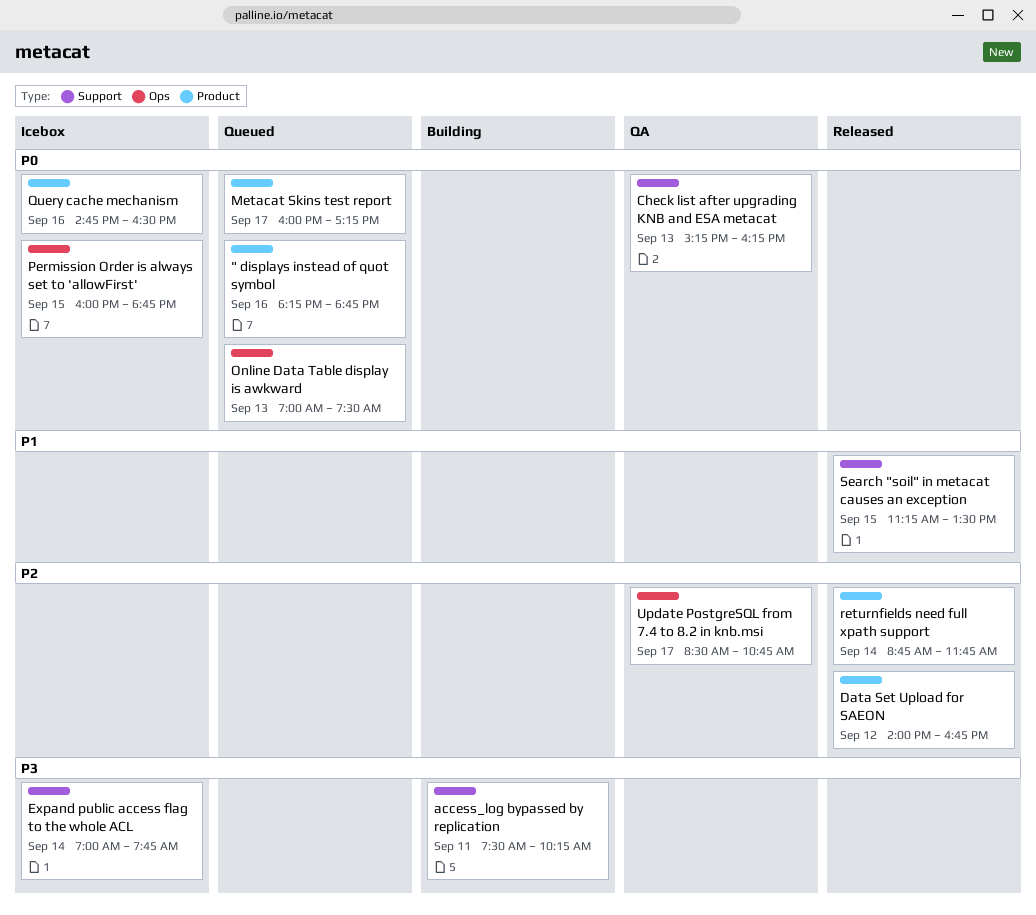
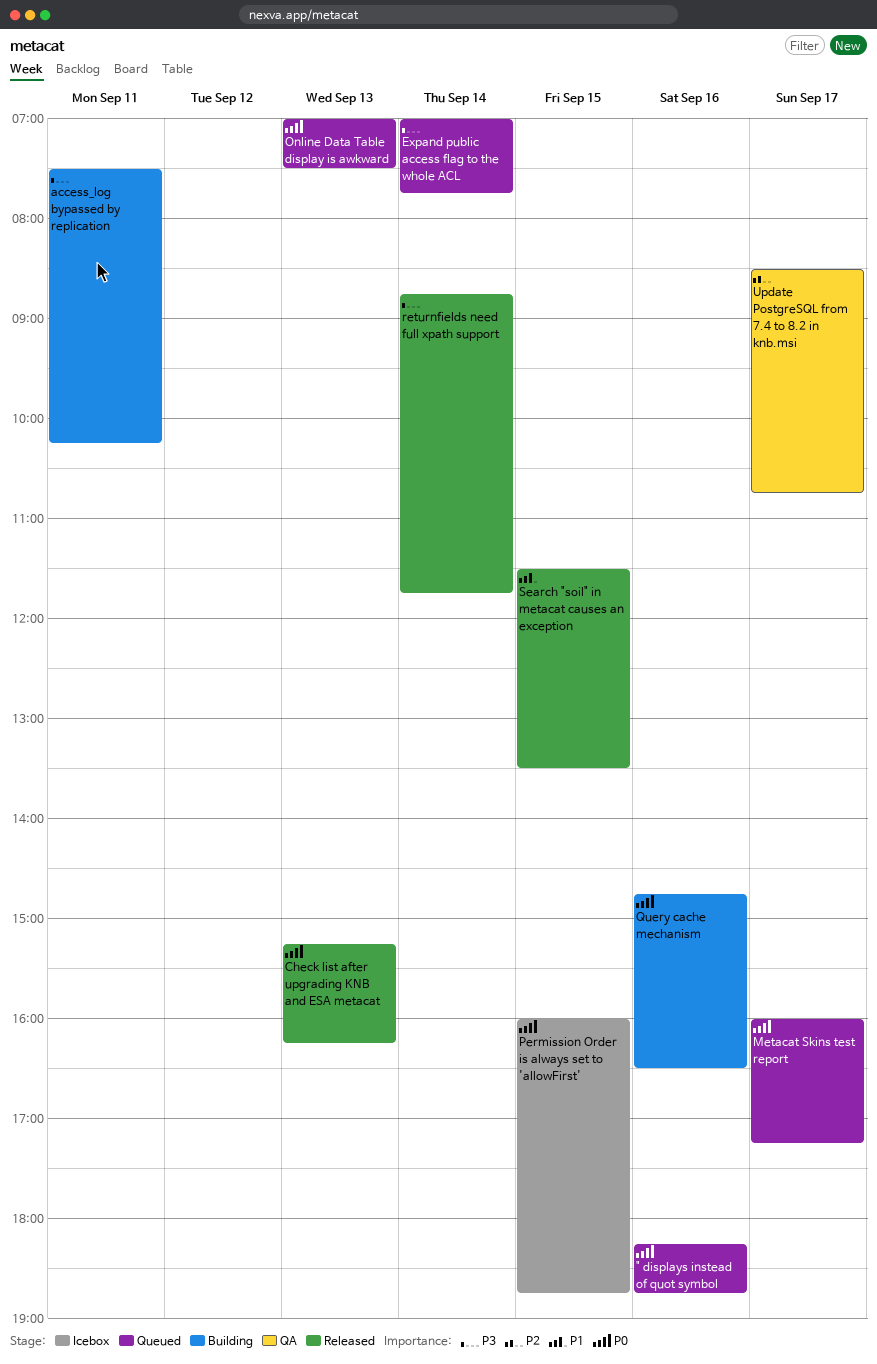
Check list after upgrading KNB and ESA metacat, status: QA -> Released
Data Set Upload for SAEON: present -> none
Expand public access flag to the whole ACL, status: Icebox -> Queued
Query cache mechanism, status: Icebox -> Building
returnfields need full xpath support, priority: P2 -> P3
Search "soil" in metacat causes an exception, begins: 11:15 -> 11:30

